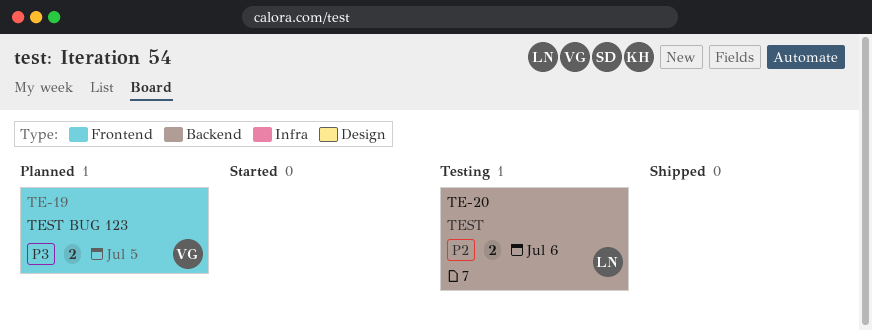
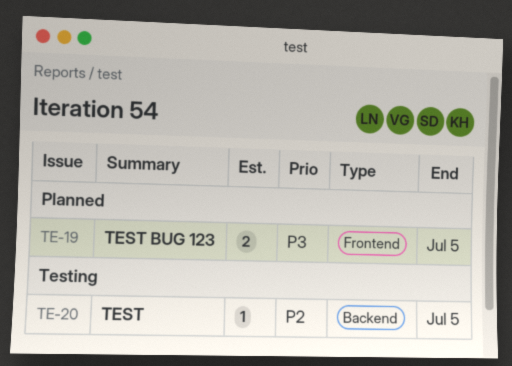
TE-20, estimate: 2 -> 1
TE-20, due: Jul 6 -> Jul 5

